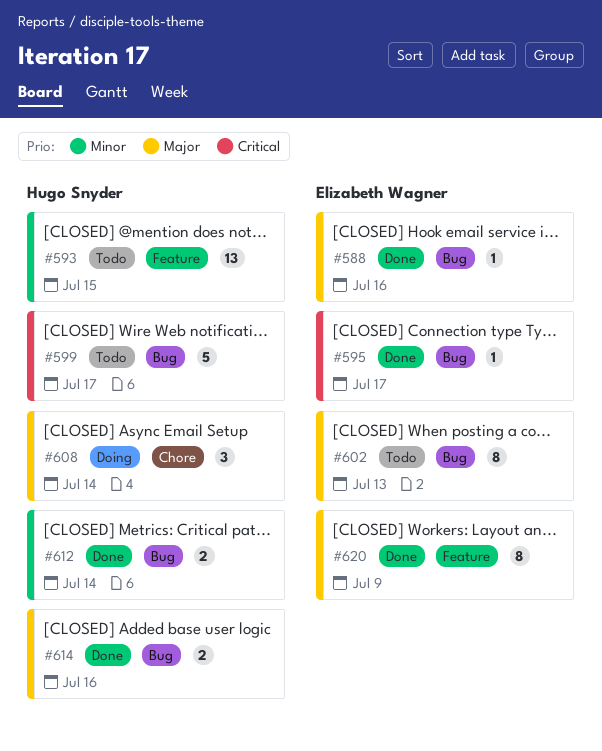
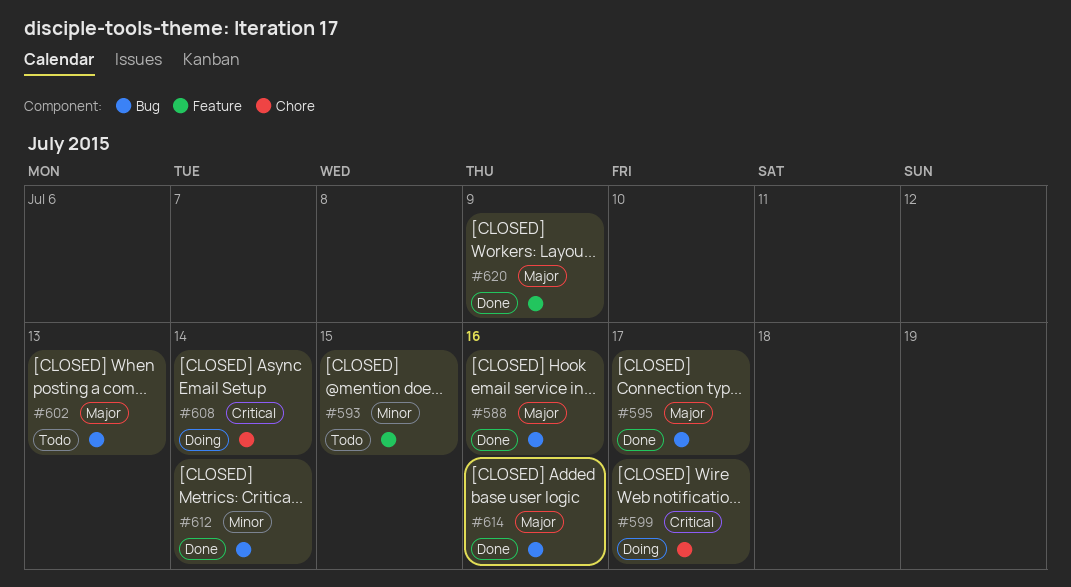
#595, priority: Critical -> Major
#599, status: Todo -> Doing
#599, label: Bug -> Chore
#608, priority: Major -> Critical

